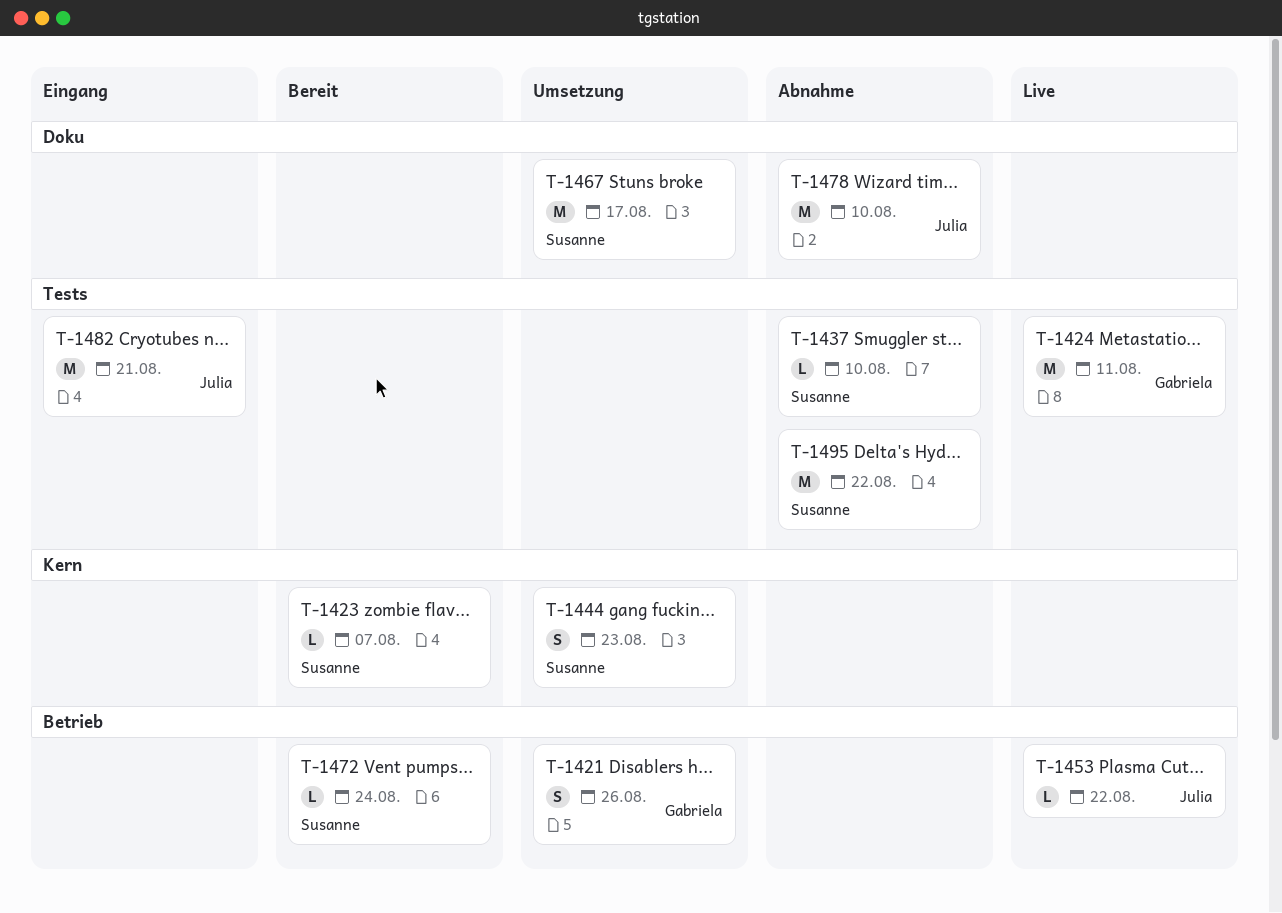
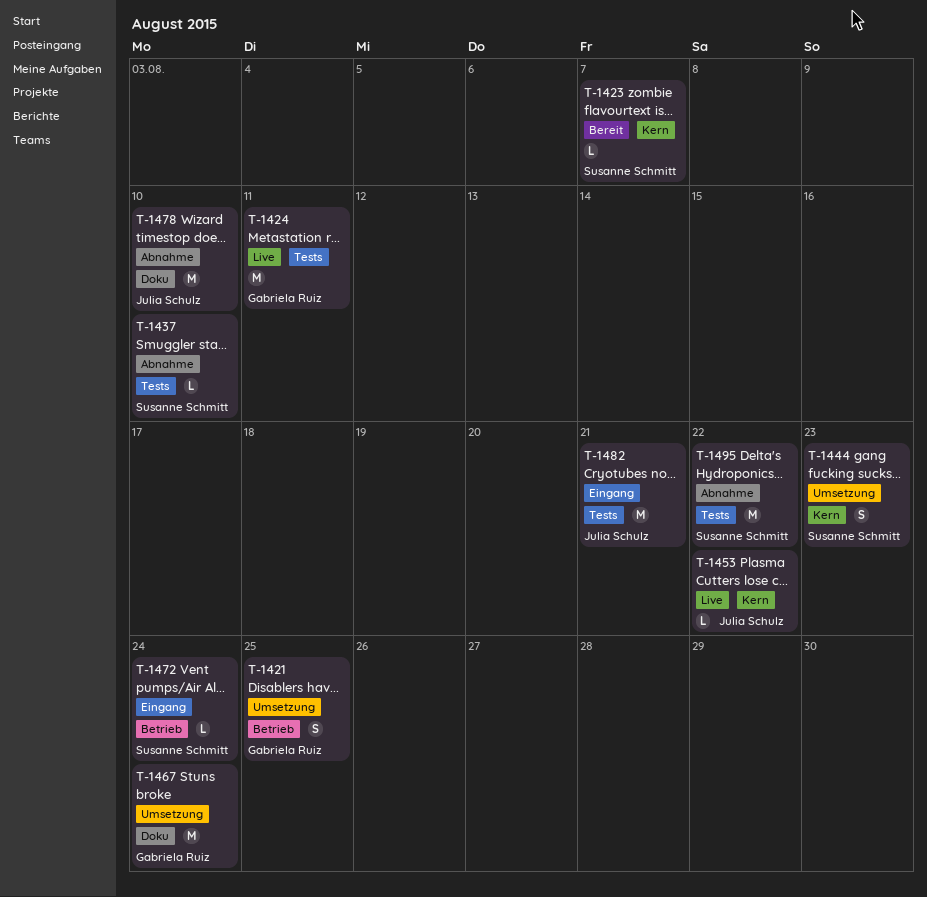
T-1421, due: Aug 26 -> Aug 25
T-1453, label: Betrieb -> Kern
T-1467, owner: Susanne Schmitt -> Gabriela Ruiz
T-1467, due: Aug 17 -> Aug 24
T-1472, status: Bereit -> Eingang

